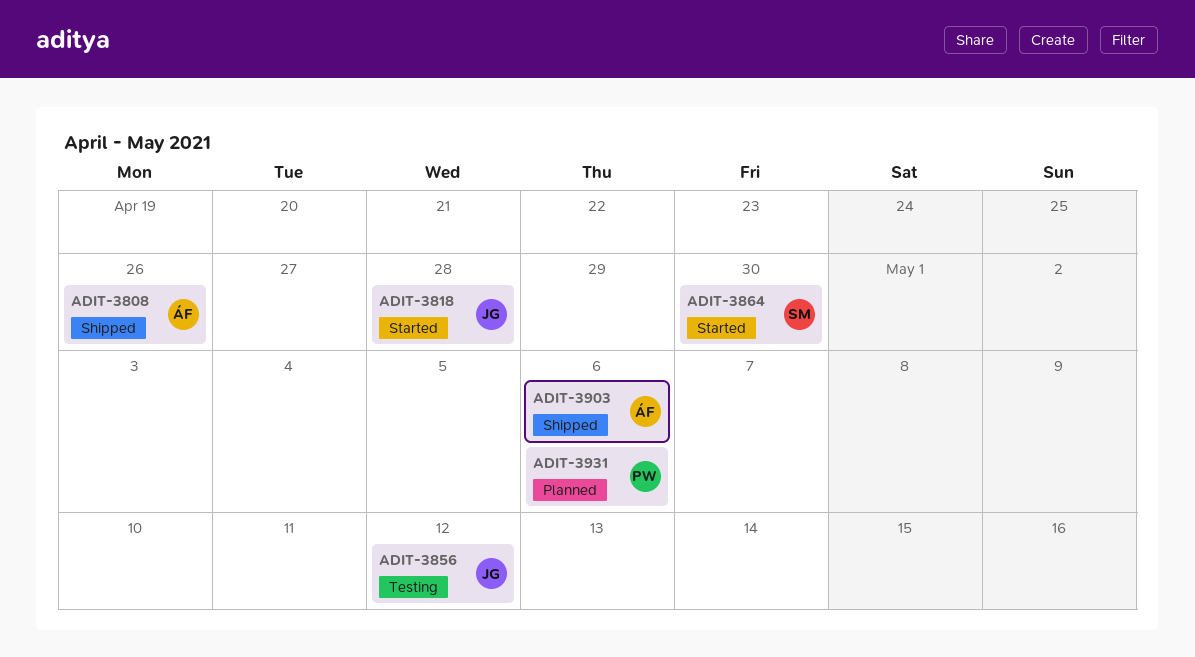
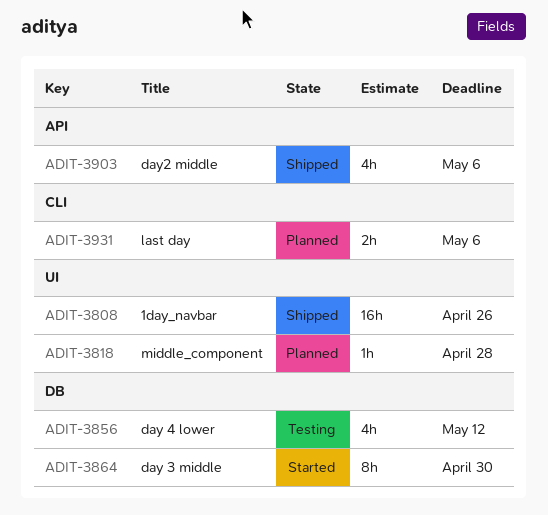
ADIT-3818, status: Started -> Planned

